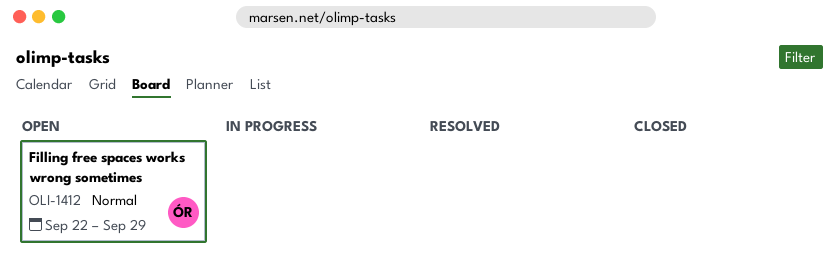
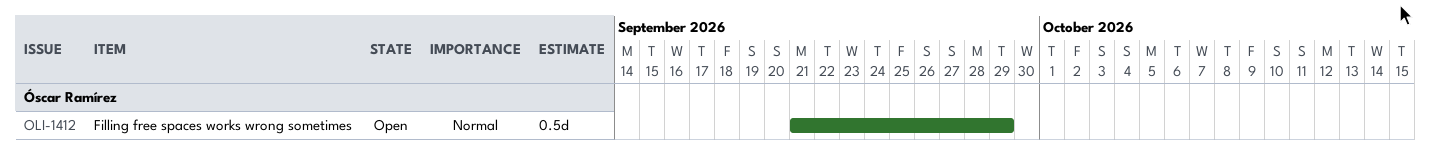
OLI-1412, start: Sep 22 -> Sep 21

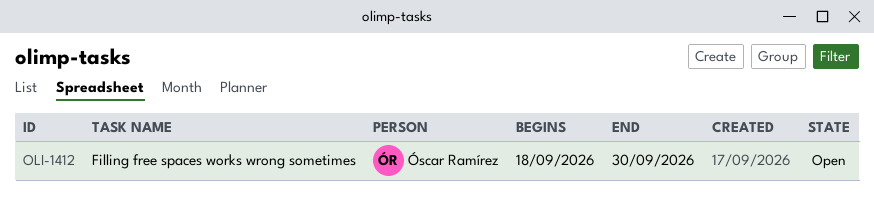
OLI-1412, start: Sep 21 -> Sep 18
OLI-1412, due: Sep 29 -> Sep 30

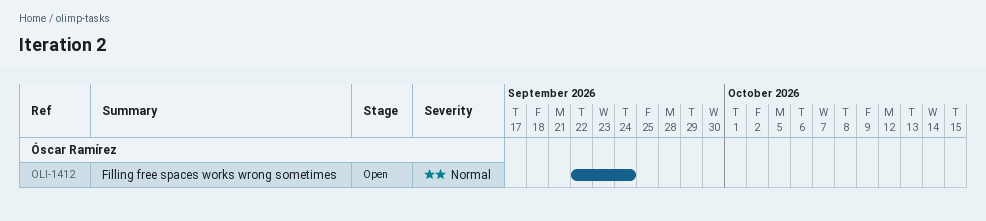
OLI-1412, start: Sep 18 -> Sep 22
OLI-1412, due: Sep 30 -> Sep 24

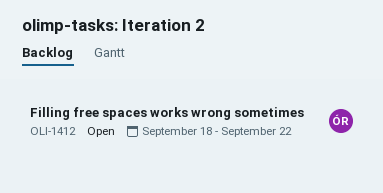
OLI-1412, start: Sep 22 -> Sep 18
OLI-1412, due: Sep 24 -> Sep 22

